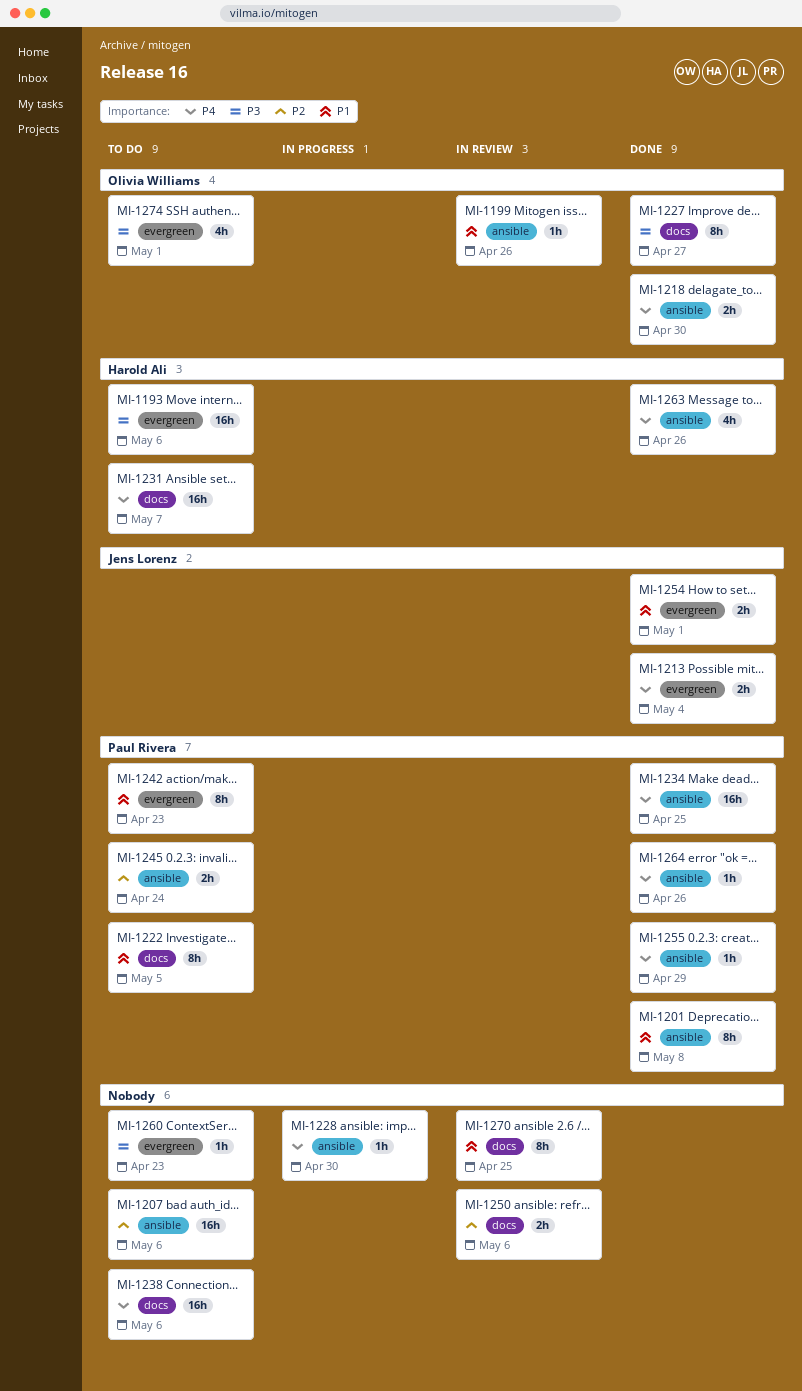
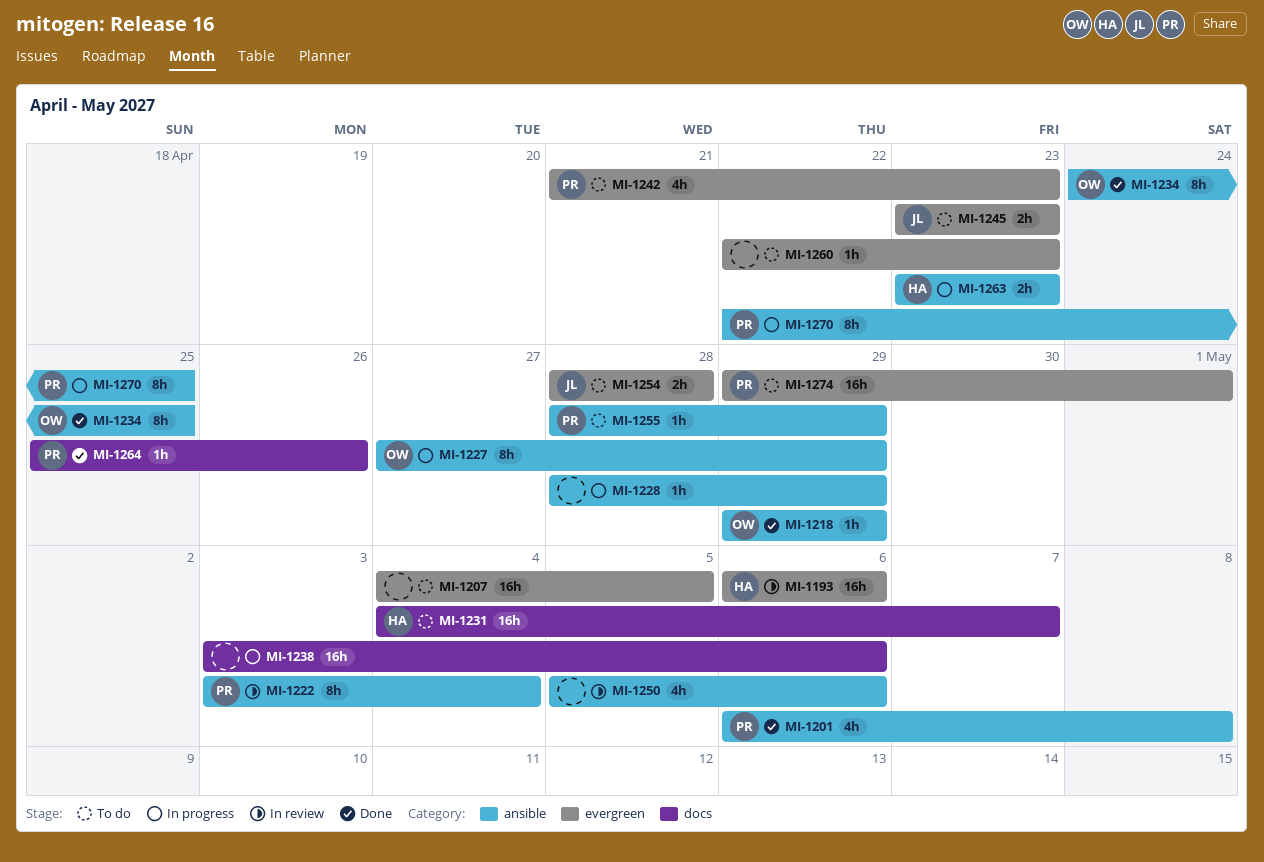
MI-1193, status: To do -> In review
MI-1199: present -> none
MI-1201, estimate: 8h -> 4h
MI-1207, label: ansible -> evergreen
MI-1207, due: May 6 -> May 5
MI-1213: present -> none
MI-1218, estimate: 2h -> 1h
MI-1218, due: Apr 30 -> Apr 29
MI-1222, status: To do -> In review
MI-1222, label: docs -> ansible
MI-1222, due: May 5 -> May 4
MI-1227, status: Done -> In progress
MI-1227, label: docs -> ansible
MI-1227, due: Apr 27 -> Apr 29
MI-1228, due: Apr 30 -> Apr 29
MI-1234, owner: Paul Rivera -> Olivia Williams
MI-1234, estimate: 16h -> 8h
MI-1238, status: To do -> In progress
MI-1242, estimate: 8h -> 4h
MI-1245, owner: Paul Rivera -> Jens Lorenz
MI-1245, label: ansible -> evergreen
MI-1245, due: Apr 24 -> Apr 23
MI-1250, label: docs -> ansible
MI-1250, estimate: 2h -> 4h
MI-1254, status: Done -> To do
MI-1254, due: May 1 -> Apr 28
MI-1255, status: Done -> To do
MI-1263, status: Done -> In progress
MI-1263, estimate: 4h -> 2h
MI-1263, due: Apr 26 -> Apr 23
MI-1264, label: ansible -> docs
MI-1270, status: In review -> In progress
MI-1270, owner: none -> Paul Rivera
MI-1270, label: docs -> ansible
MI-1274, owner: Olivia Williams -> Paul Rivera
MI-1274, estimate: 4h -> 16h

